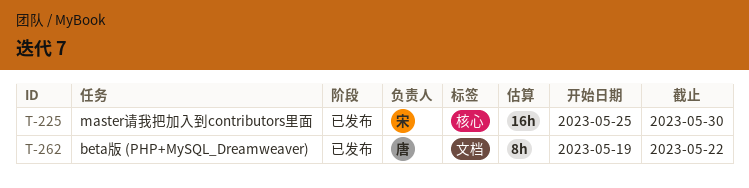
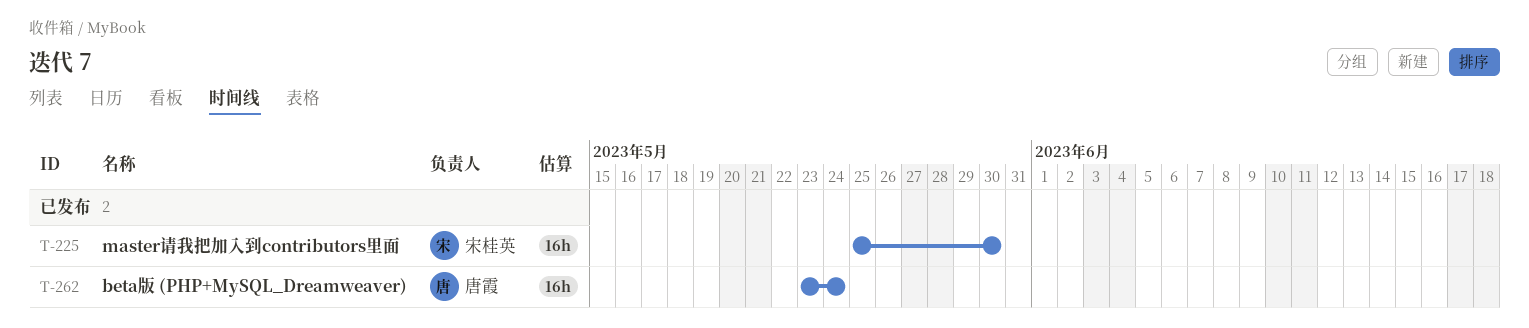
T-262, estimate: 8h -> 16h
T-262, start: May 19 -> May 23
T-262, due: May 22 -> May 24

